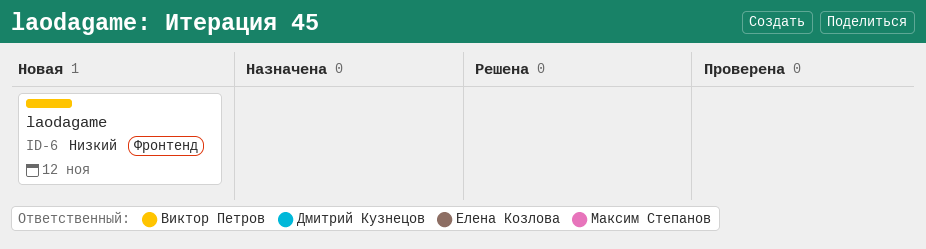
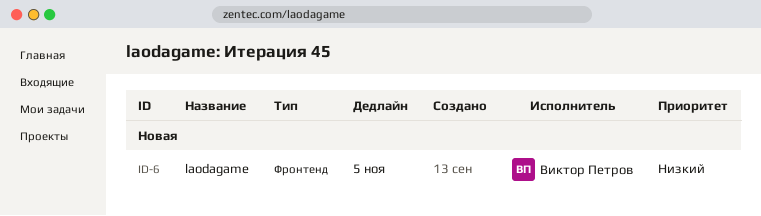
ID-6, due: Nov 12 -> Nov 5

